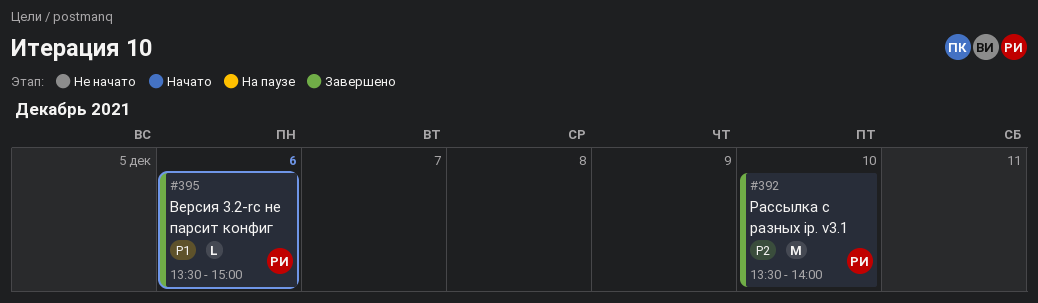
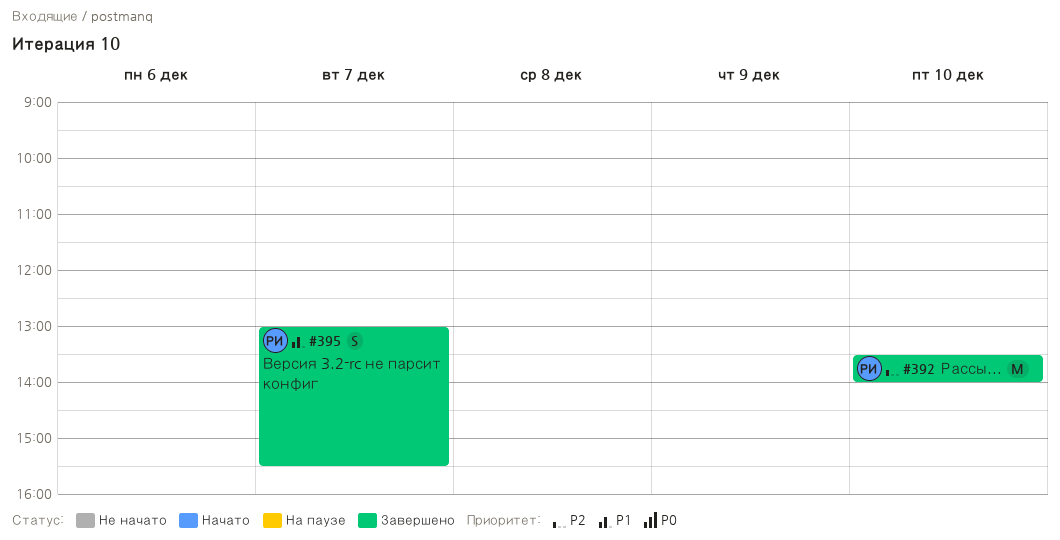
#395, estimate: L -> S
#395, day: Dec 6 -> Dec 7
#395, begins: 13:30 -> 13:00
#395, ends: 15:00 -> 15:30

